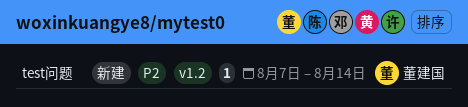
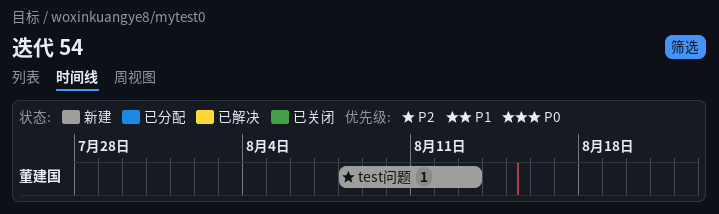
test问题, start: Aug 7 -> Aug 8
test问题, due: Aug 14 -> Aug 13

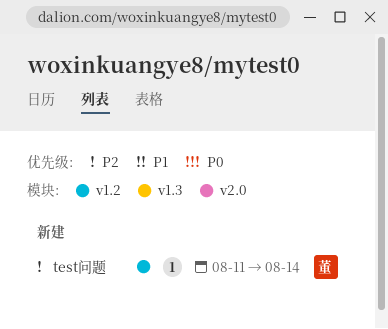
test问题, start: Aug 8 -> Aug 11
test问题, due: Aug 13 -> Aug 14

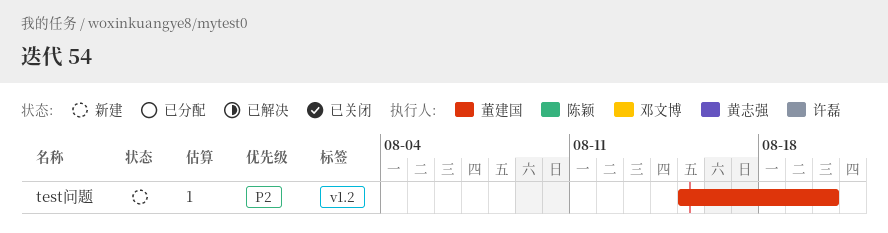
test问题, start: Aug 11 -> Aug 15
test问题, due: Aug 14 -> Aug 20

